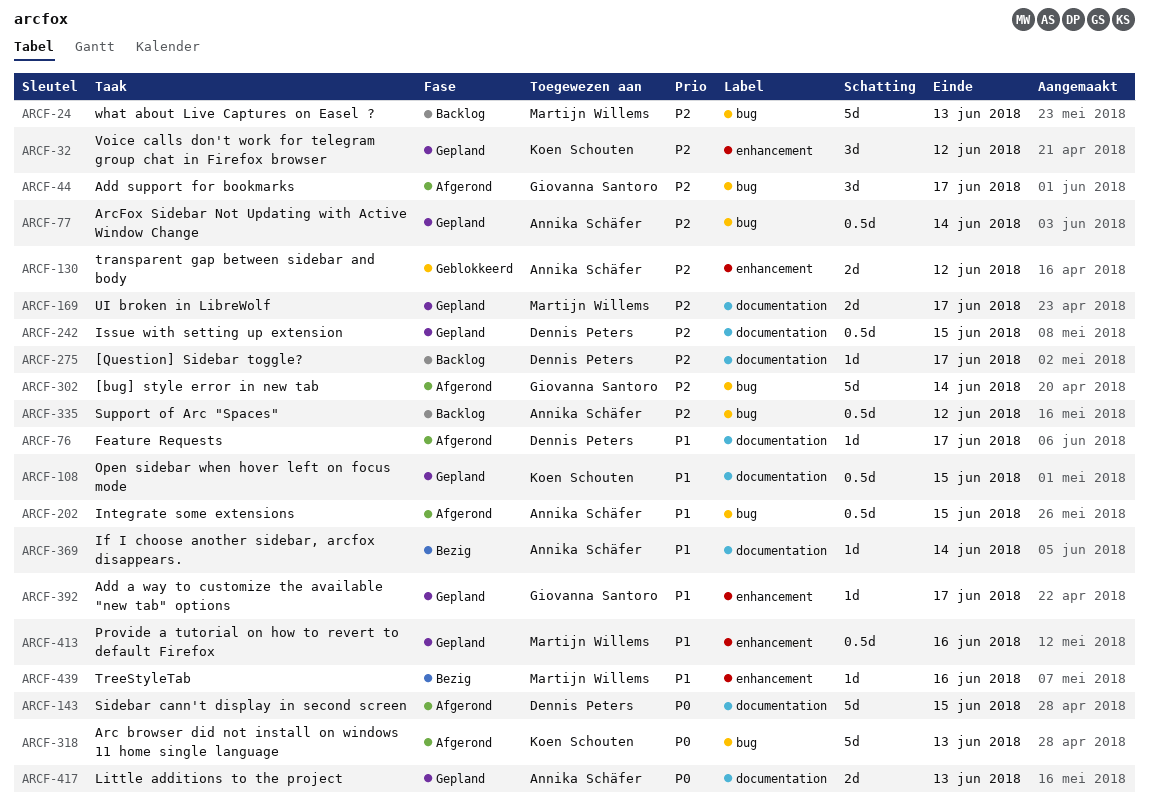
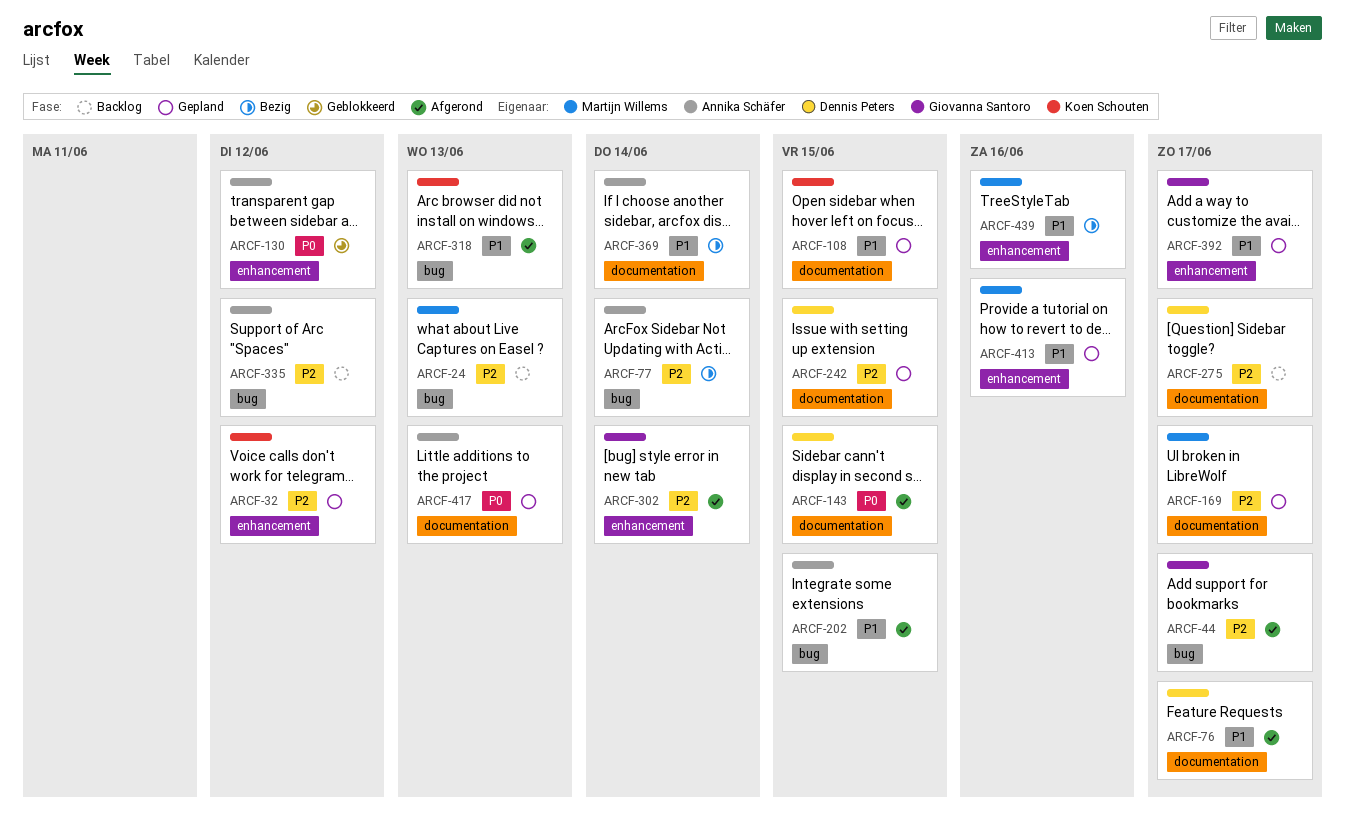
ARCF-77, status: Gepland -> Bezig
ARCF-130, priority: P2 -> P0
ARCF-302, label: bug -> enhancement
ARCF-318, priority: P0 -> P1

